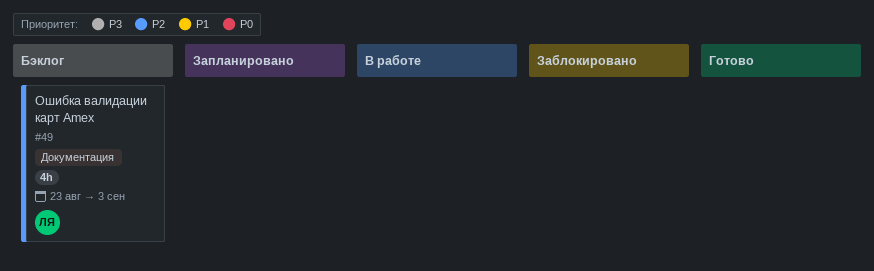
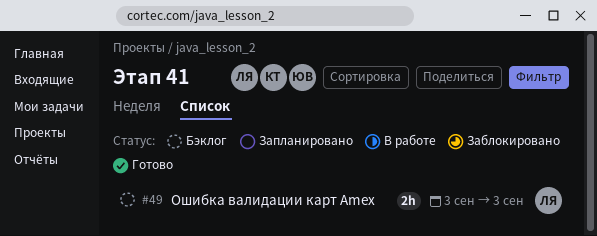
#49, estimate: 4h -> 2h
#49, start: Aug 23 -> Sep 3

